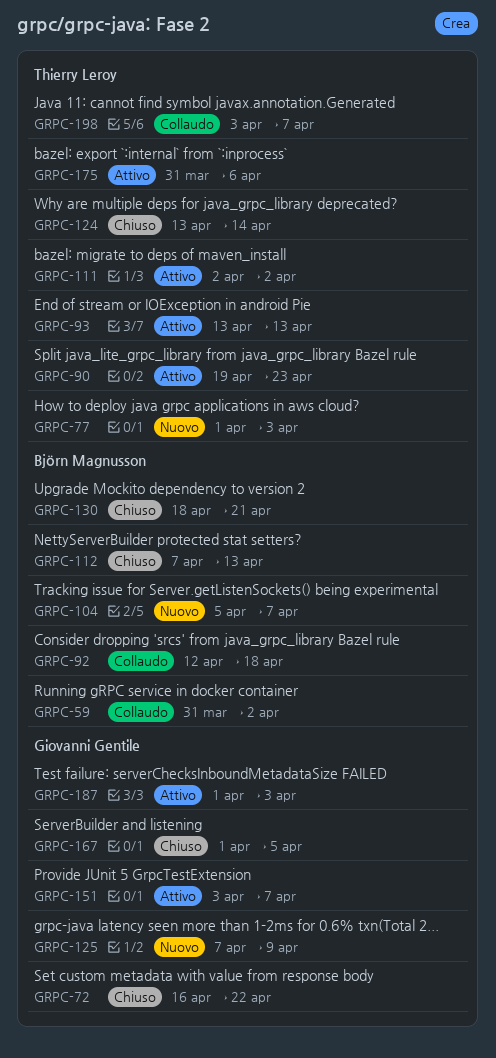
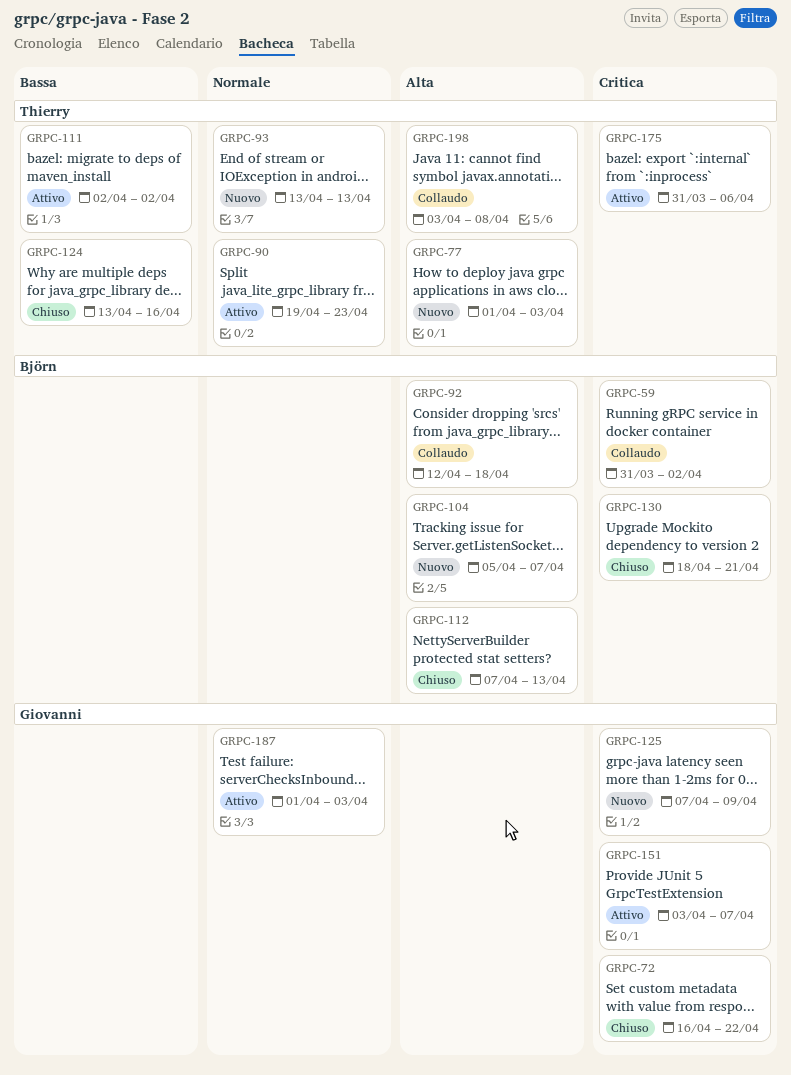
GRPC-93, status: Attivo -> Nuovo
GRPC-124, due: Apr 14 -> Apr 16
GRPC-167: present -> none
GRPC-198, due: Apr 7 -> Apr 8

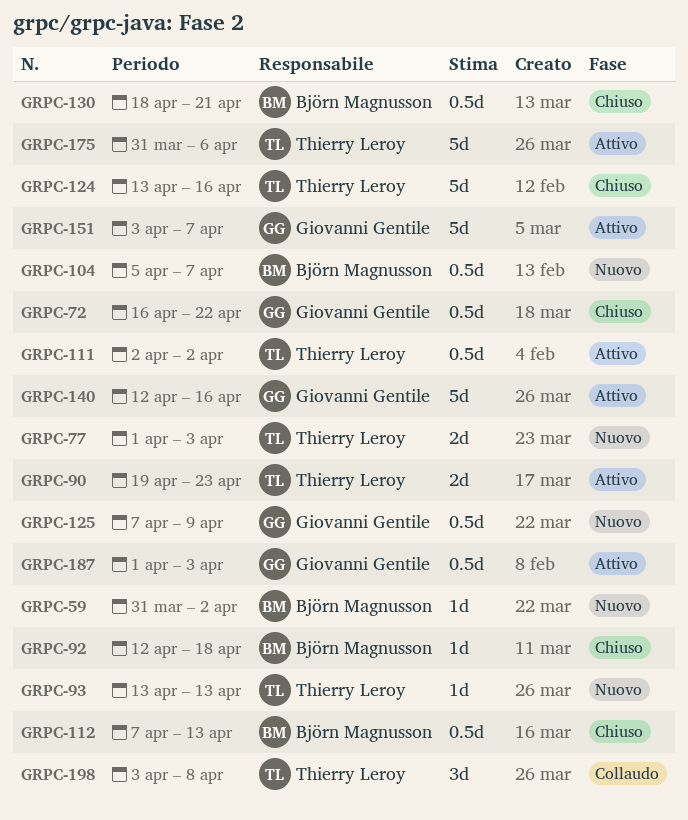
GRPC-59, status: Collaudo -> Nuovo
GRPC-92, status: Collaudo -> Chiuso
GRPC-140: none -> present

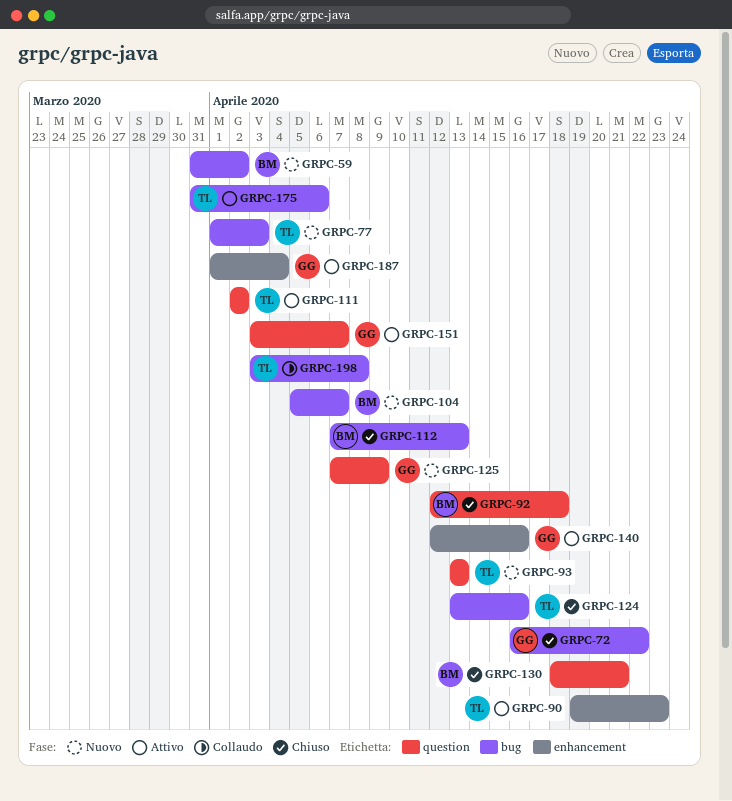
GRPC-187, due: Apr 3 -> Apr 4

